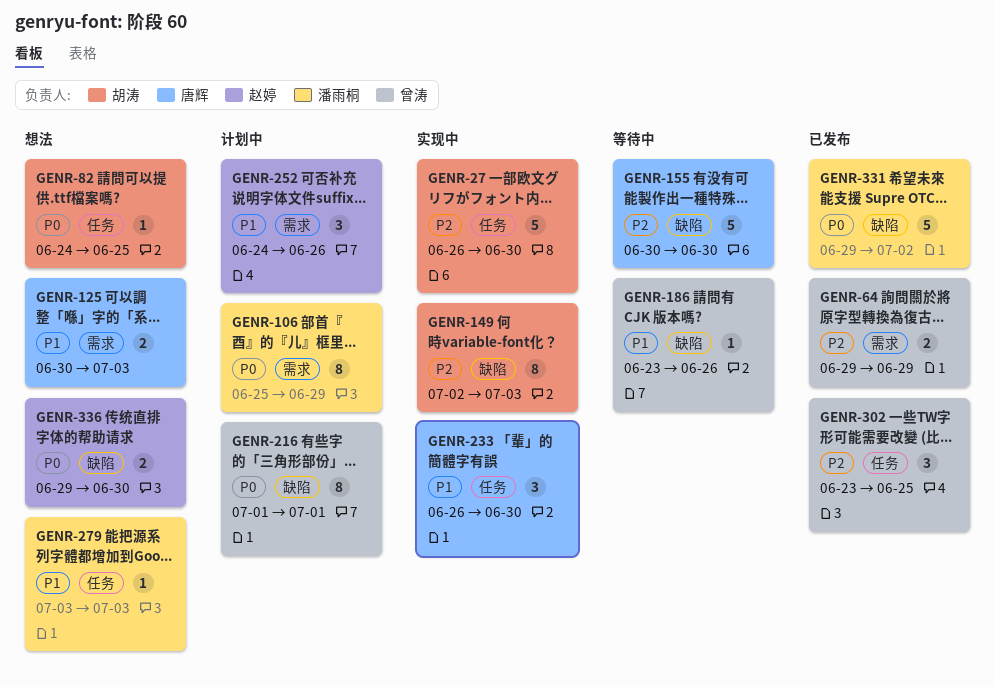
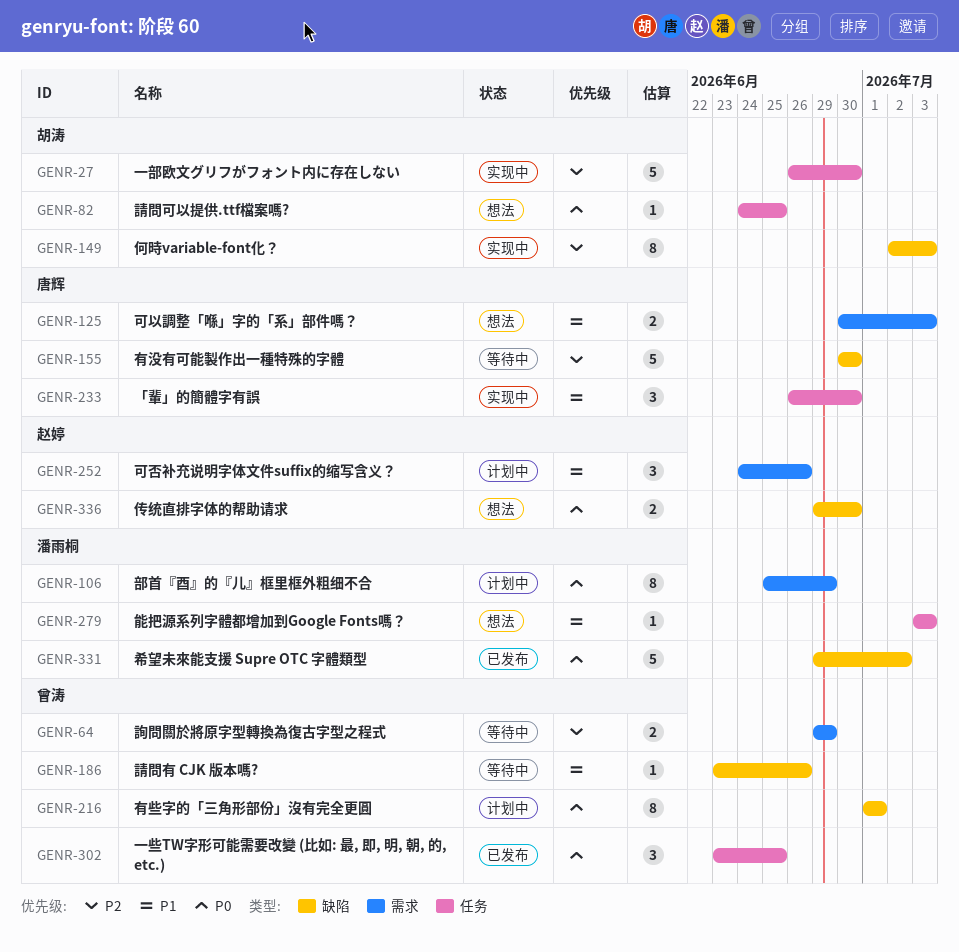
GENR-64, status: 已发布 -> 等待中
GENR-302, priority: P2 -> P0

